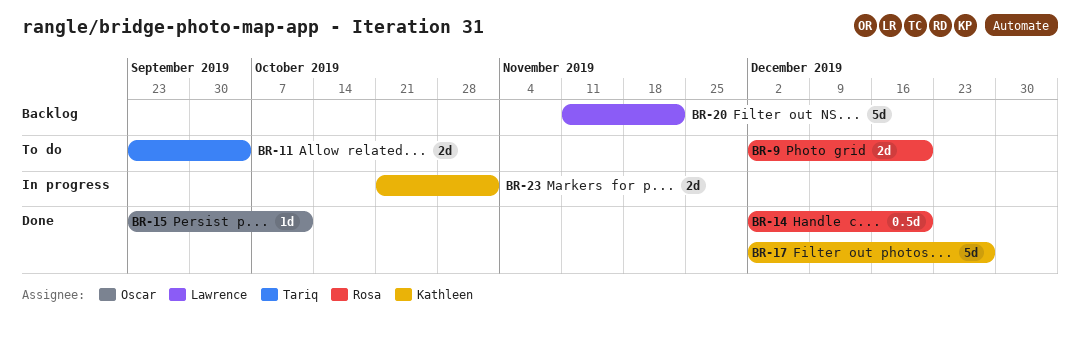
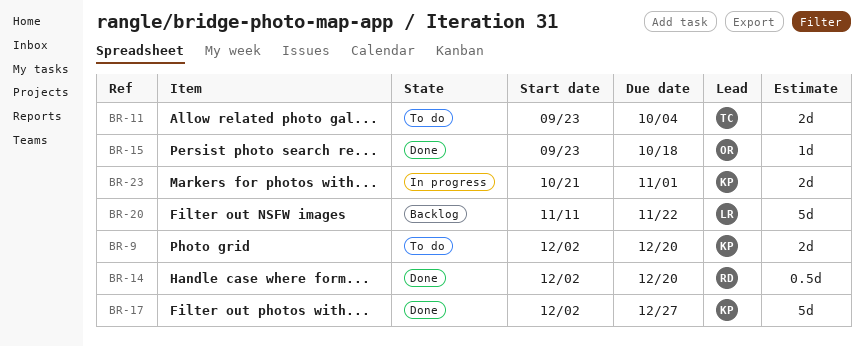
BR-9, owner: Rosa -> Kathleen
BR-15, due: Oct 11 -> Oct 18

